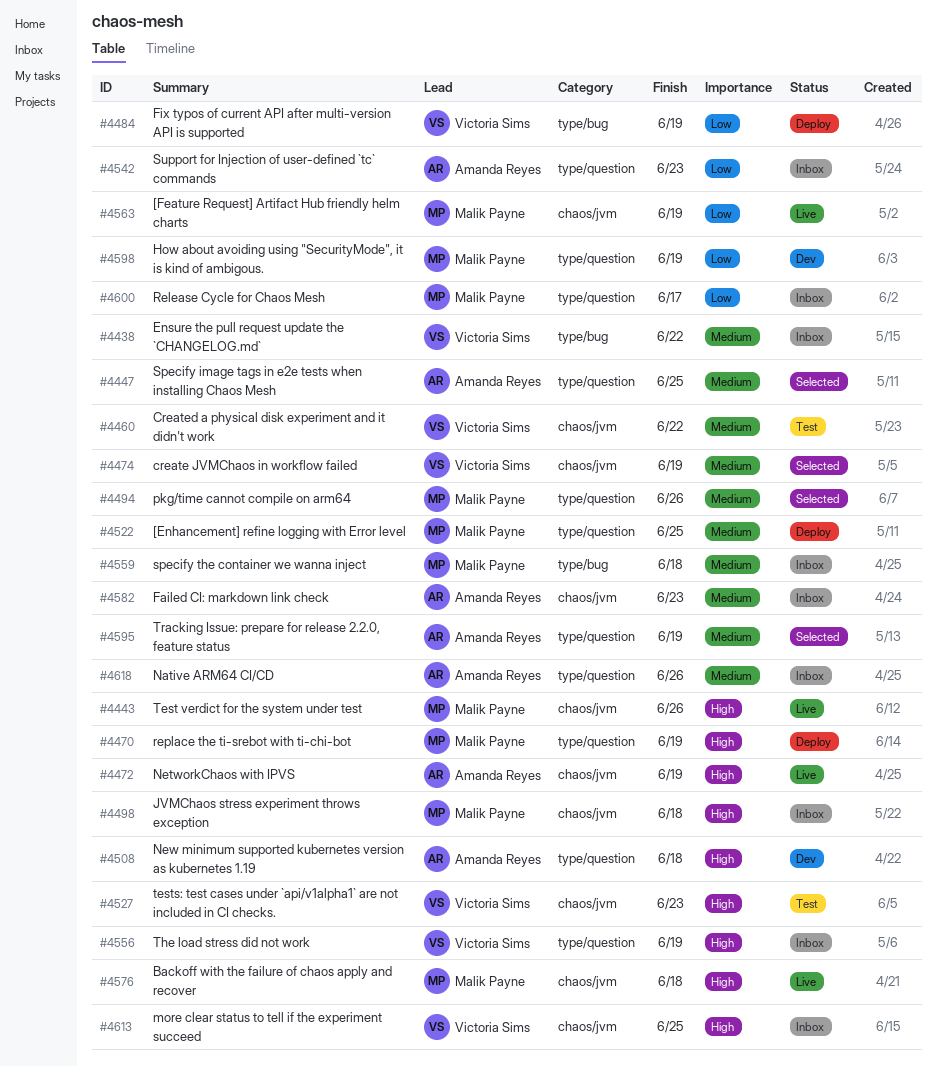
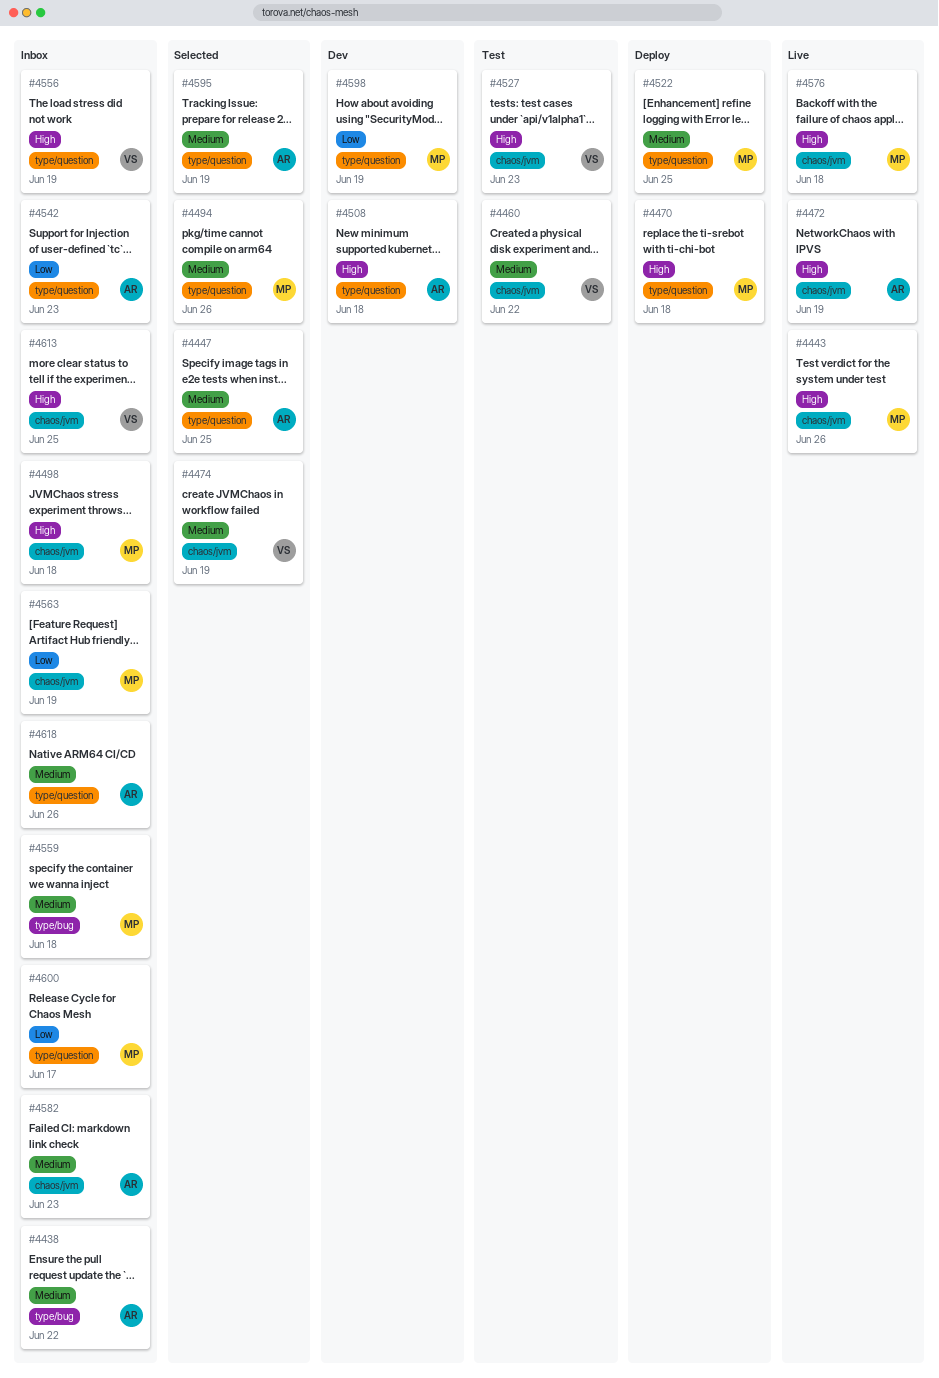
#4438, owner: Victoria Sims -> Amanda Reyes
#4470, due: Jun 19 -> Jun 18
#4484: present -> none
#4563, status: Live -> Inbox

